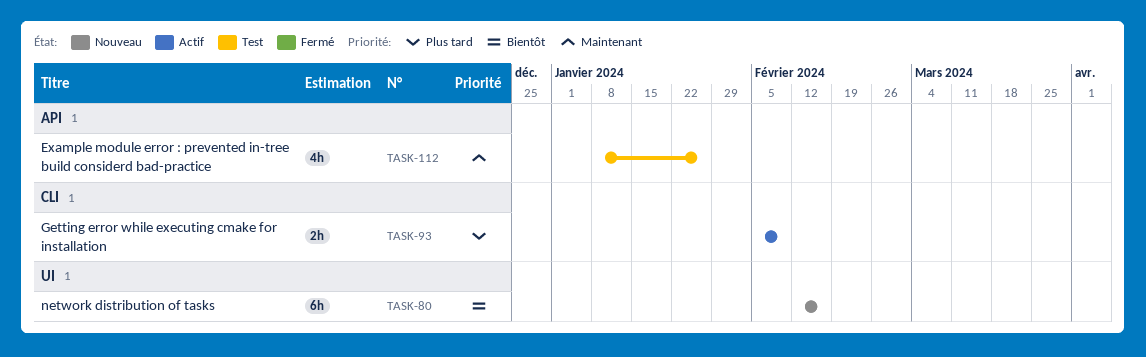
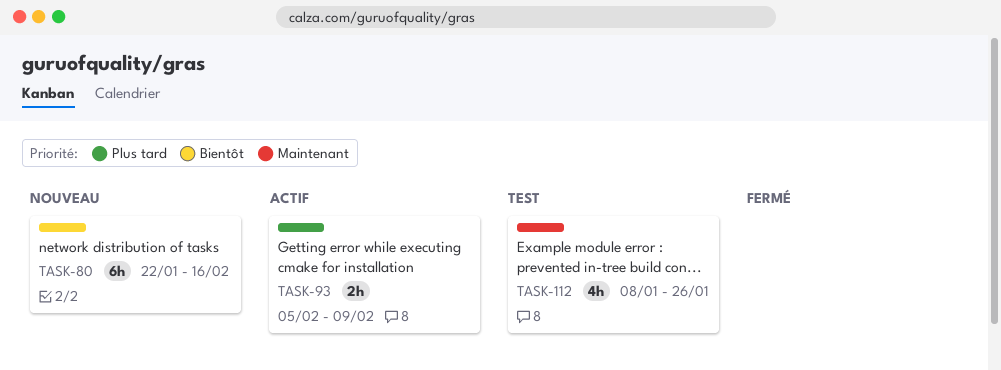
TASK-80, start: Feb 12 -> Jan 22

